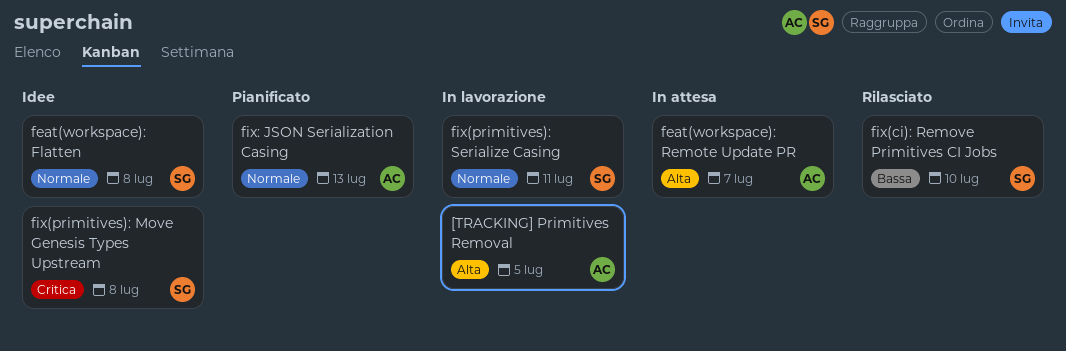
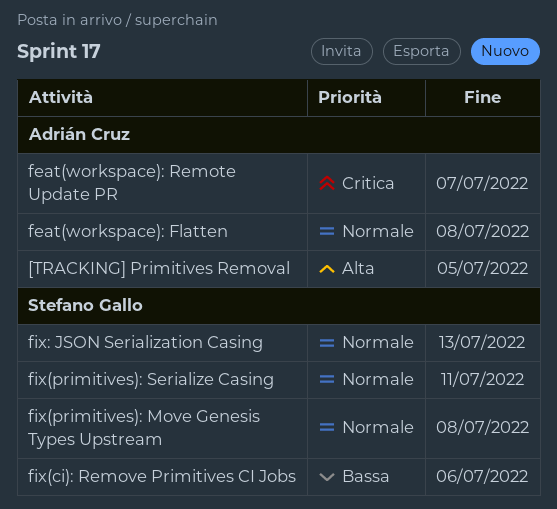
feat(workspace): Flatten, owner: Stefano Gallo -> Adrián Cruz
feat(workspace): Remote Update PR, priority: Alta -> Critica
fix(ci): Remove Primitives CI Jobs, due: Jul 10 -> Jul 6
fix(primitives): Move Genesis Types Upstream, priority: Critica -> Normale
fix: JSON Serialization Casing, owner: Adrián Cruz -> Stefano Gallo

